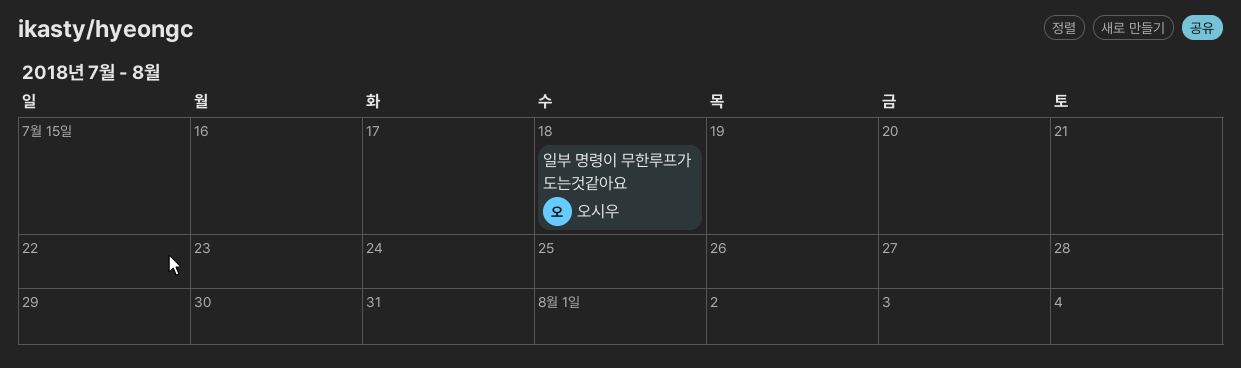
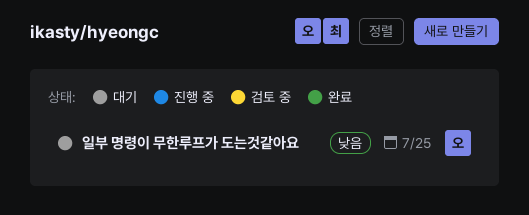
일부 명령이 무한루프가 도는것같아요, due: Jul 18 -> Jul 25

